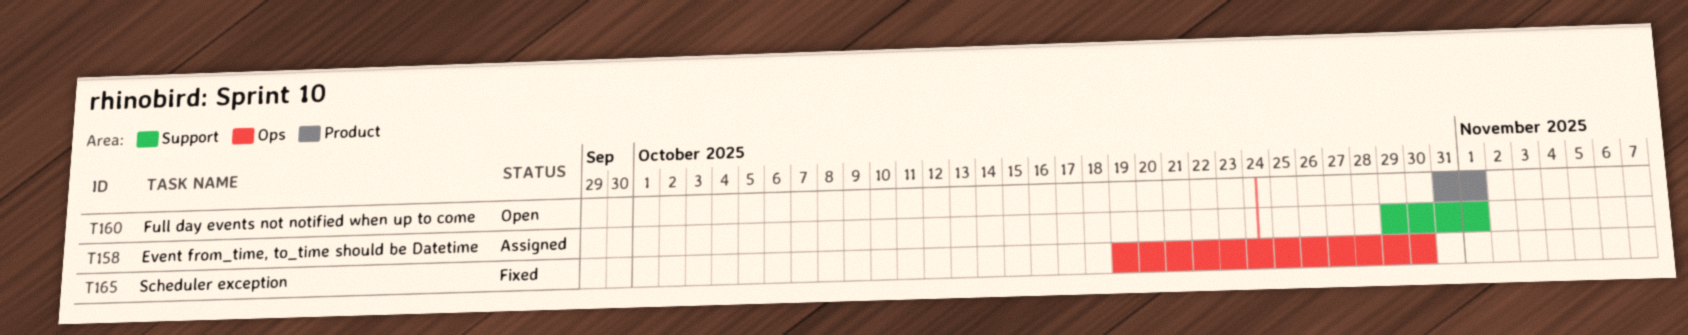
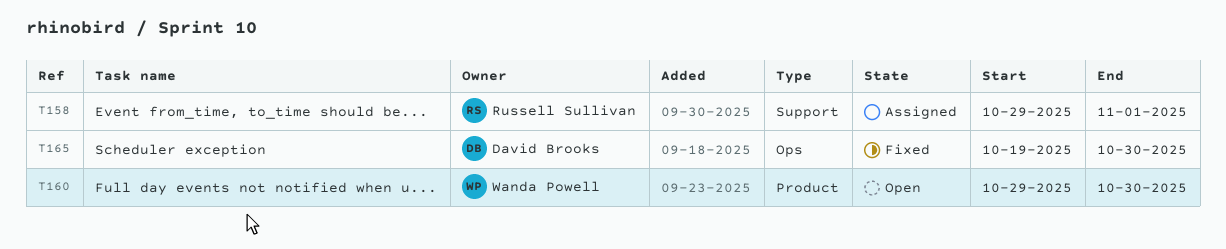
T160, start: Oct 31 -> Oct 29
T160, due: Nov 1 -> Oct 30

